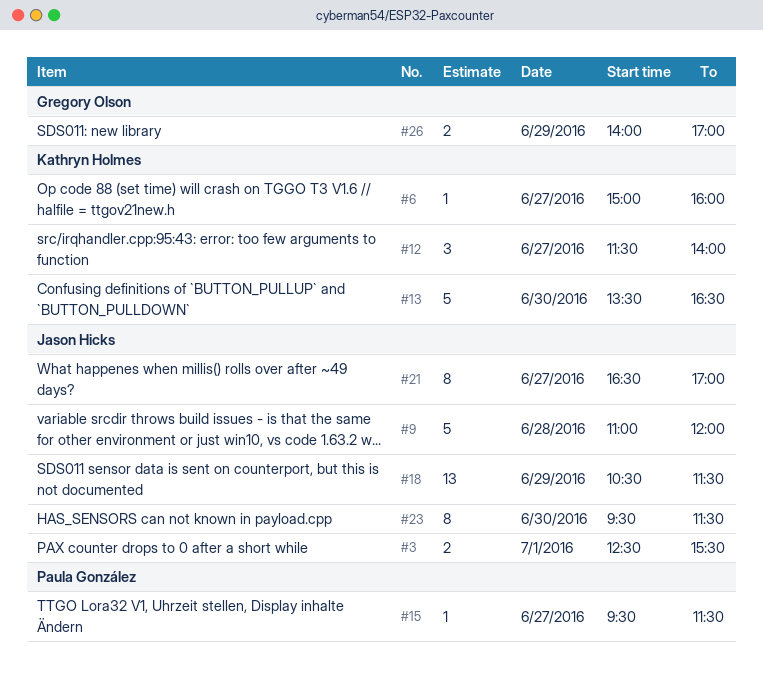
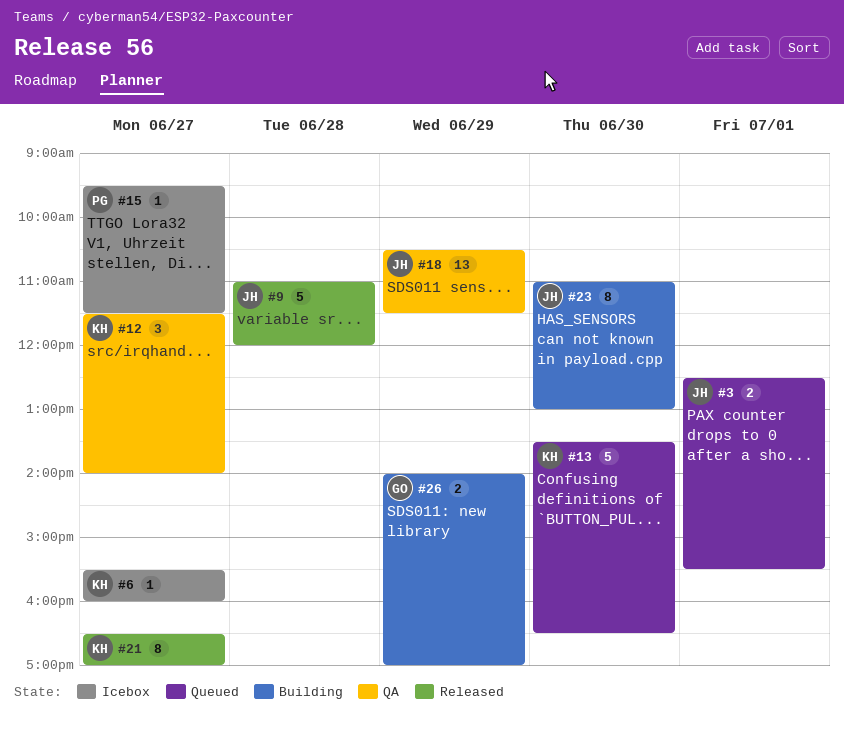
#6, begins: 15:00 -> 15:30
#21, owner: Jason Hicks -> Kathryn Holmes
#23, begins: 09:30 -> 11:00
#23, ends: 11:30 -> 13:00

